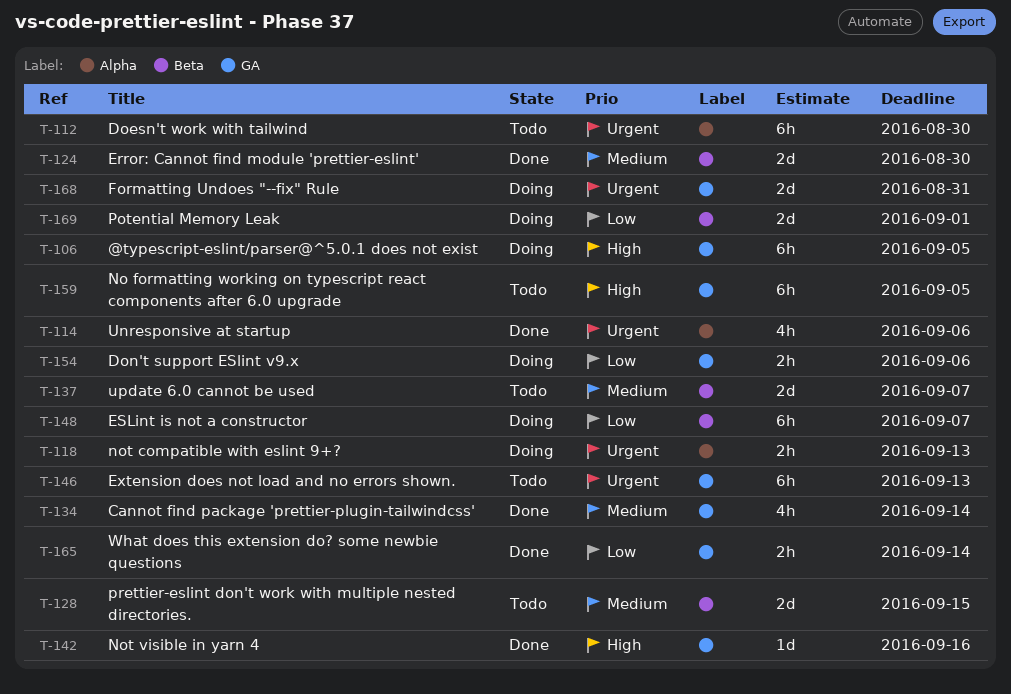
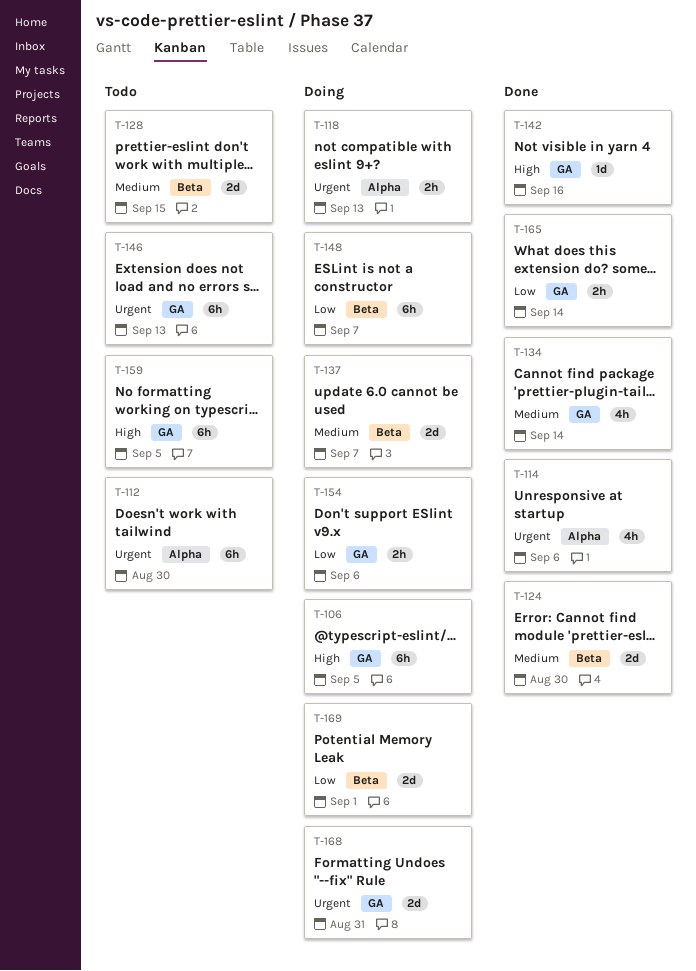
T-137, status: Todo -> Doing

